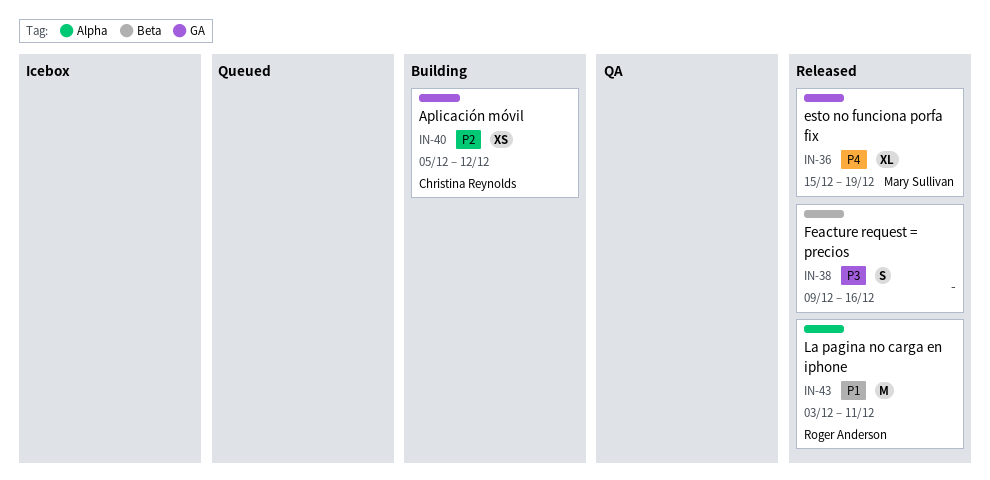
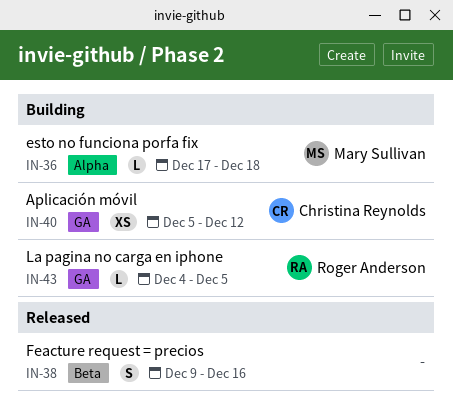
IN-36, status: Released -> Building
IN-36, label: GA -> Alpha
IN-36, estimate: XL -> L
IN-36, start: Dec 15 -> Dec 17
IN-36, due: Dec 19 -> Dec 18
IN-43, status: Released -> Building
IN-43, label: Alpha -> GA
IN-43, estimate: M -> L
IN-43, start: Dec 3 -> Dec 4
IN-43, due: Dec 11 -> Dec 5

